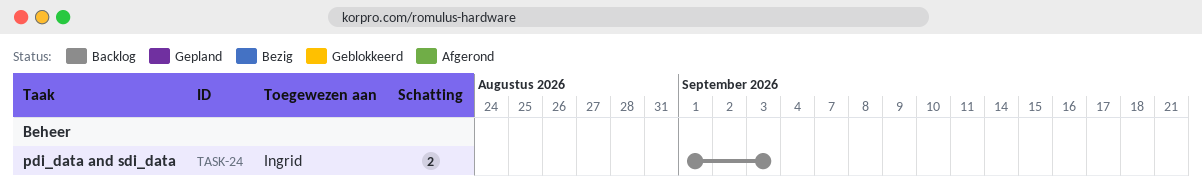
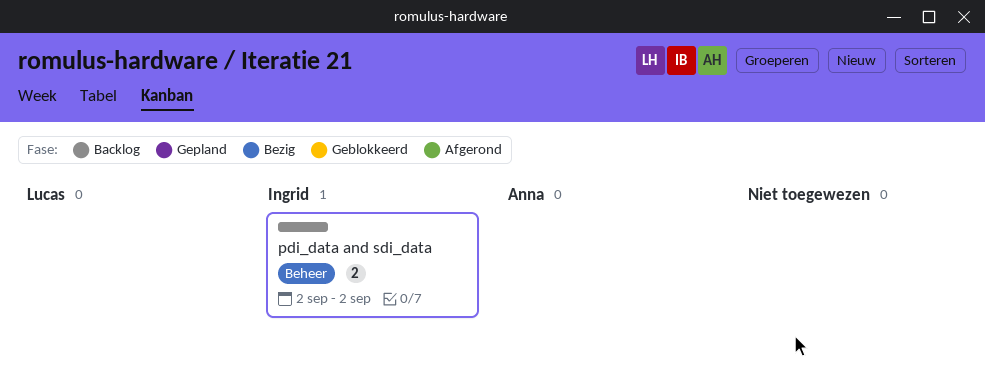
pdi_data and sdi_data, start: Sep 1 -> Sep 2
pdi_data and sdi_data, due: Sep 3 -> Sep 2

